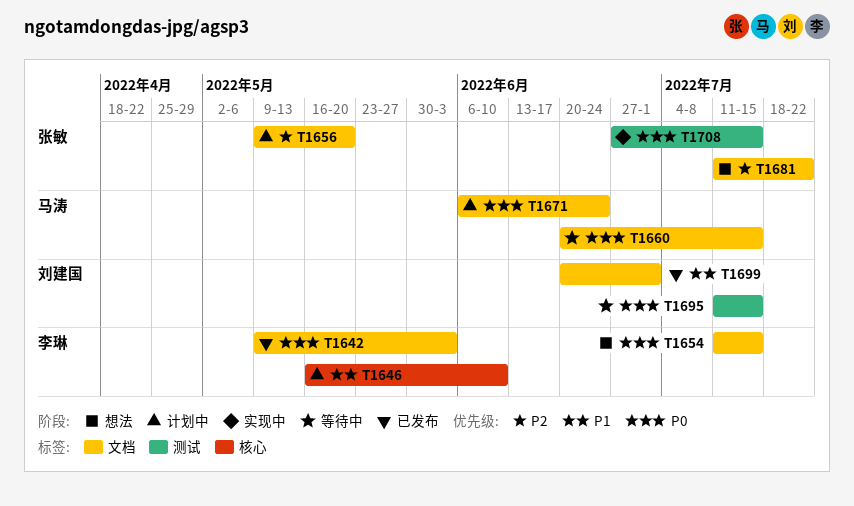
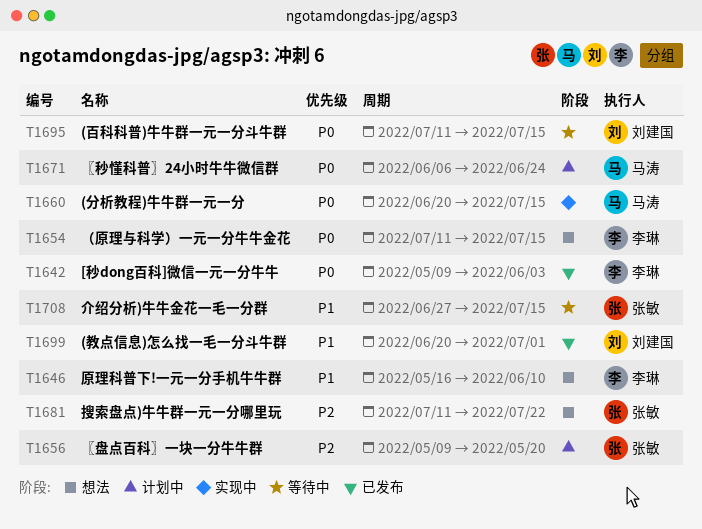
T1646, status: 计划中 -> 想法
T1660, status: 等待中 -> 实现中
T1708, status: 实现中 -> 等待中
T1708, priority: P0 -> P1

